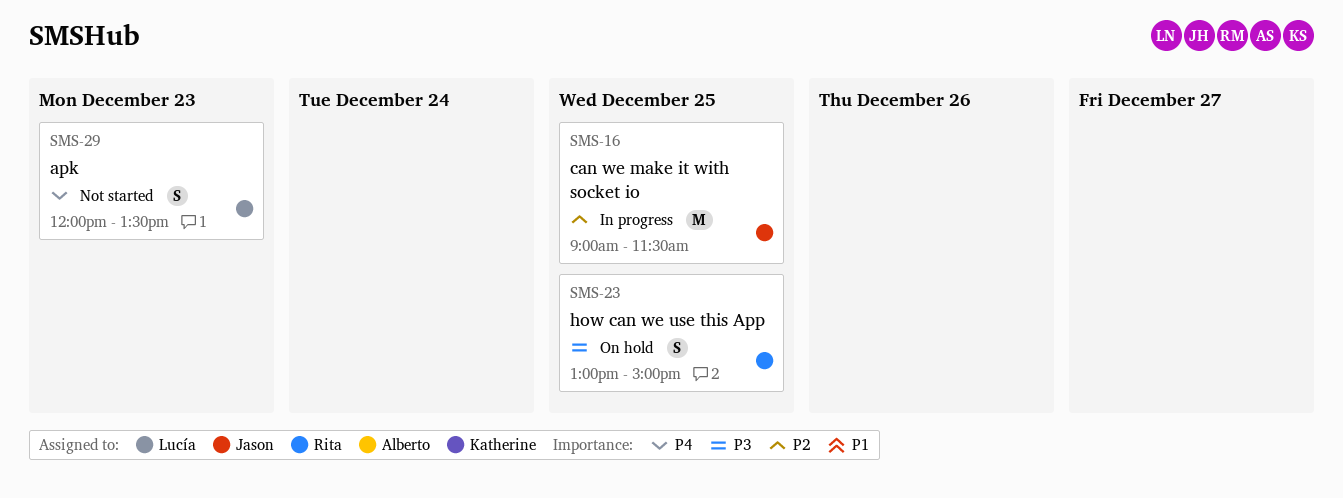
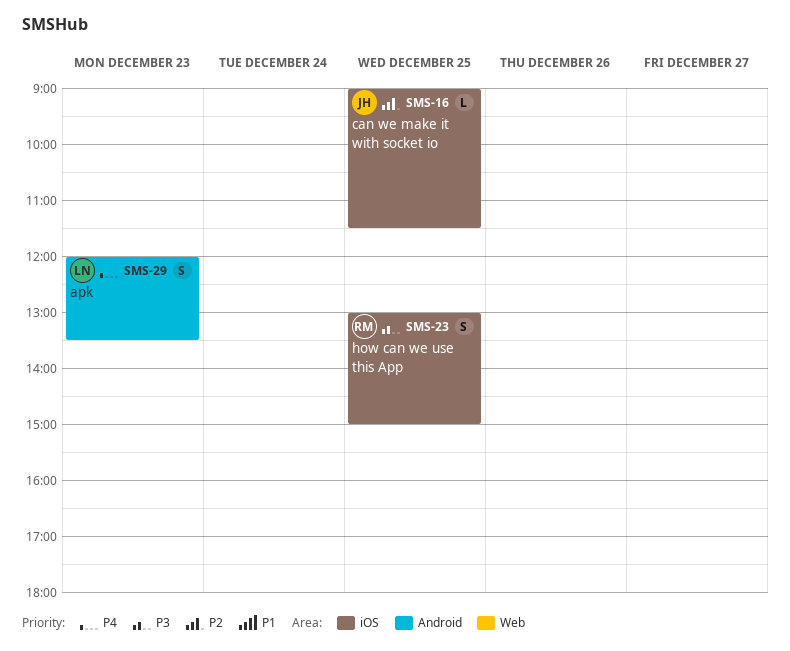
SMS-16, estimate: M -> L

